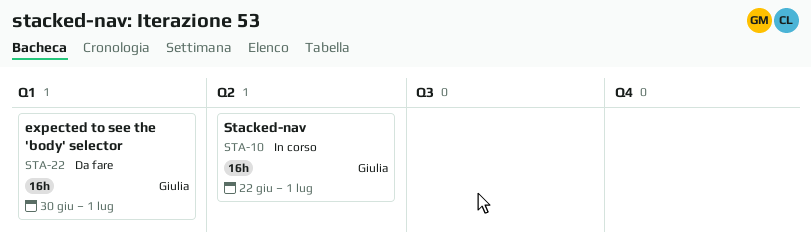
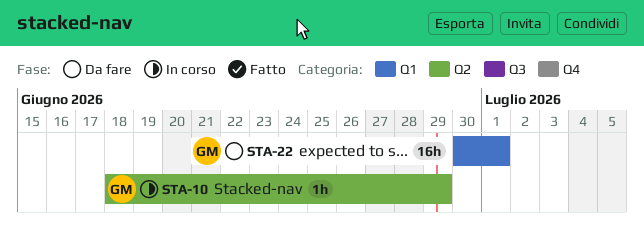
STA-10, estimate: 16h -> 1h
STA-10, start: Jun 22 -> Jun 18
STA-10, due: Jul 1 -> Jun 29

